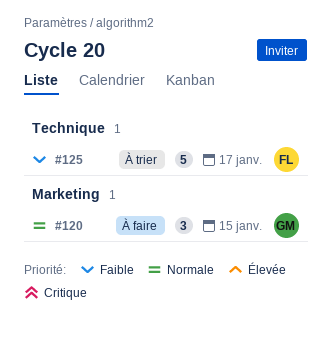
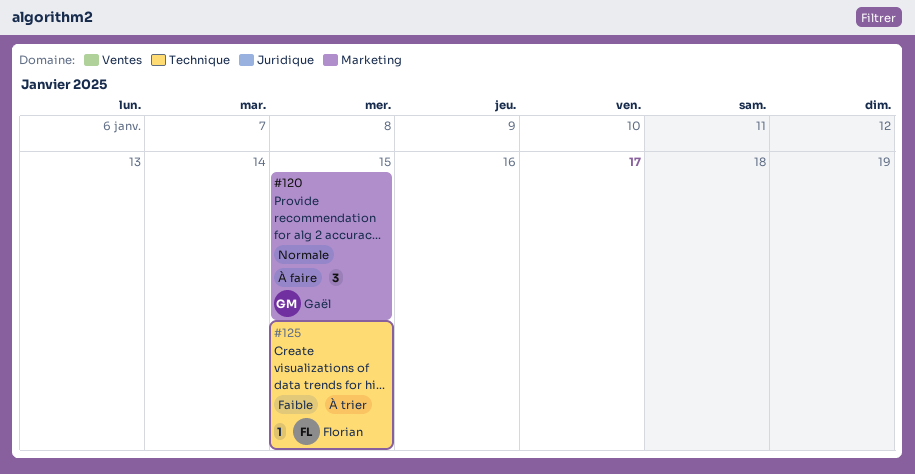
#125, estimate: 5 -> 1
#125, due: Jan 17 -> Jan 15

